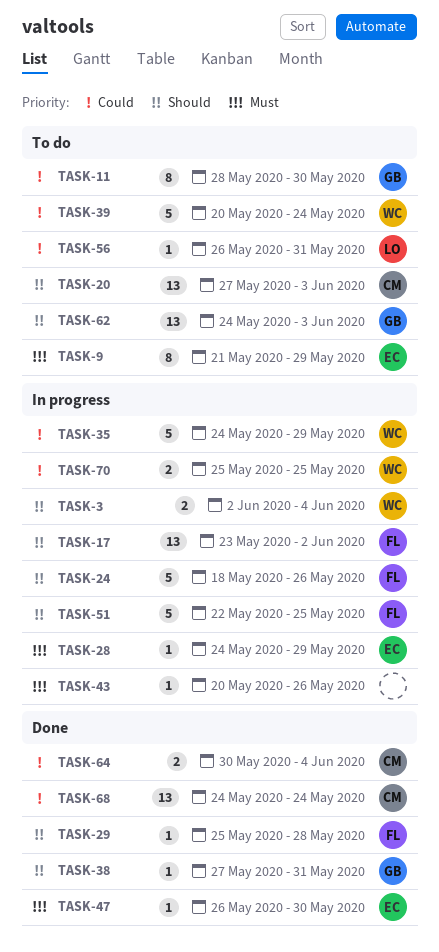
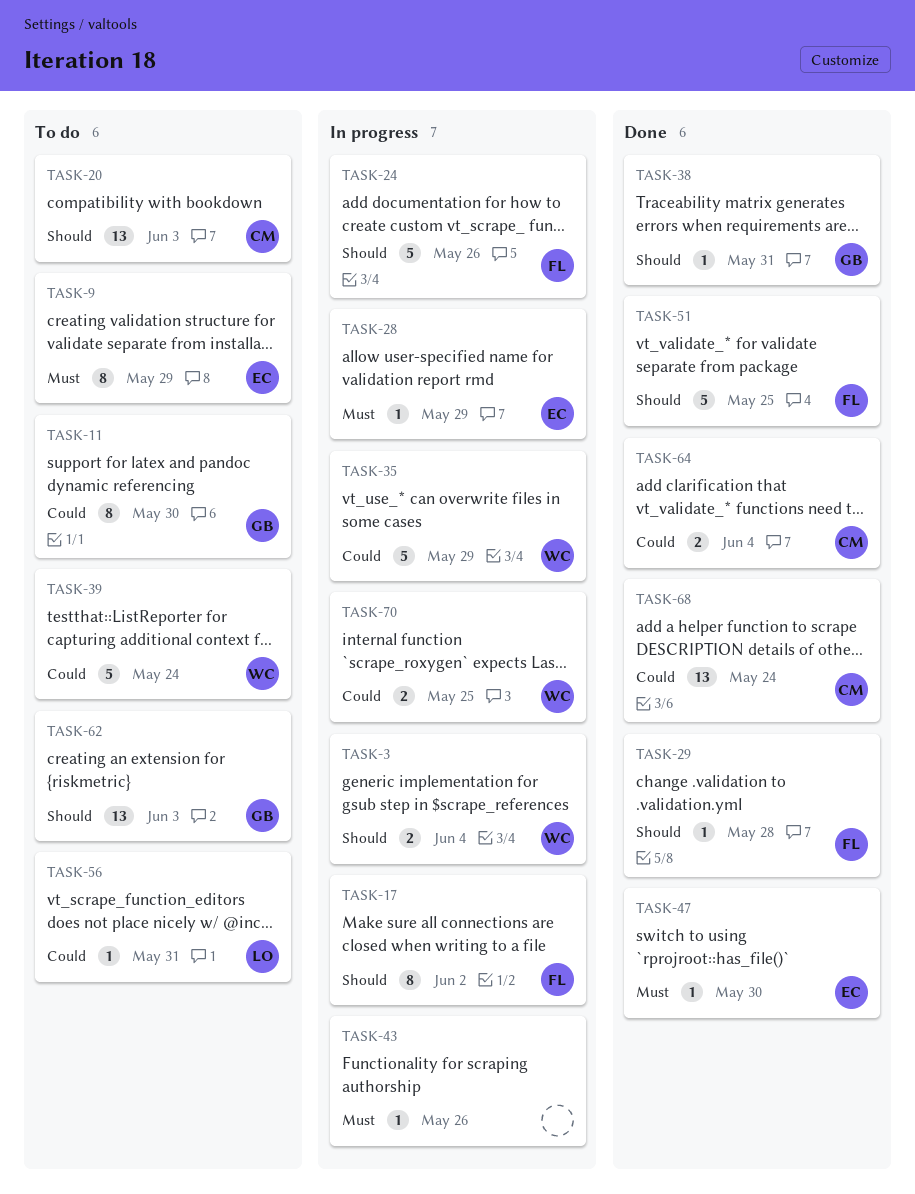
TASK-17, estimate: 13 -> 8
TASK-51, status: In progress -> Done

